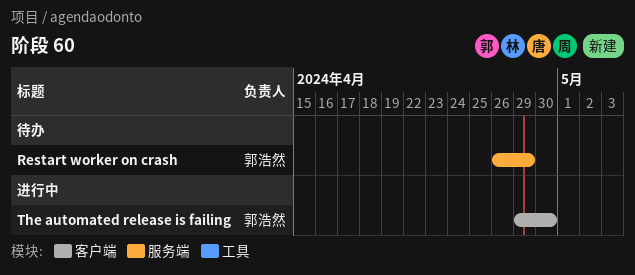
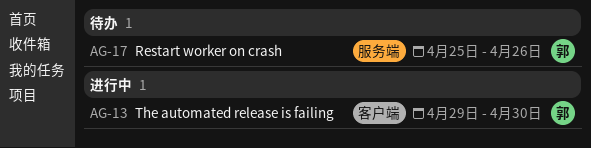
Restart worker on crash, start: Apr 26 -> Apr 25
Restart worker on crash, due: Apr 29 -> Apr 26

